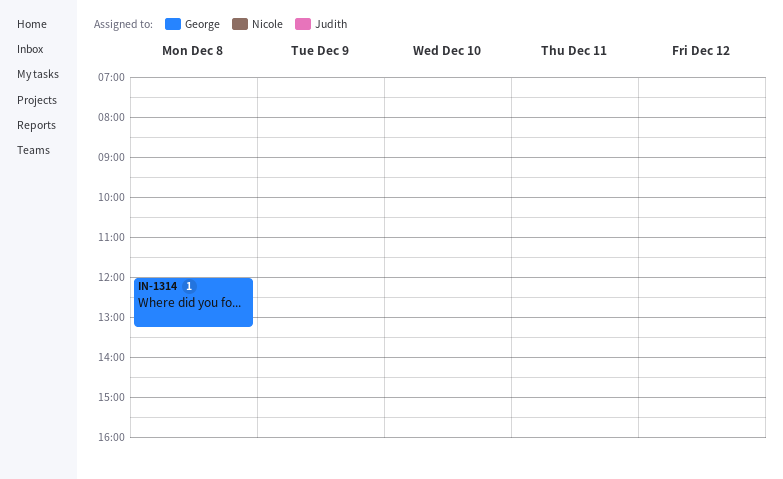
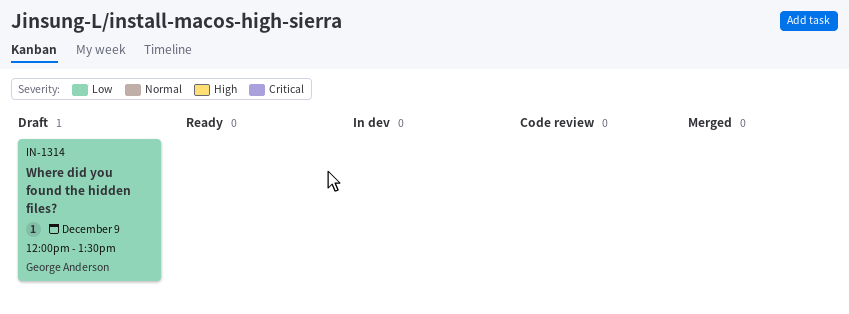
IN-1314, day: Dec 8 -> Dec 9
IN-1314, ends: 13:15 -> 13:30

